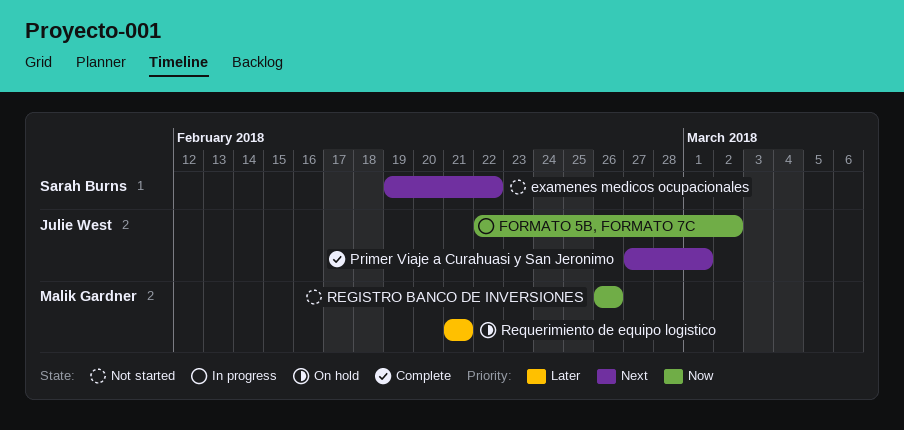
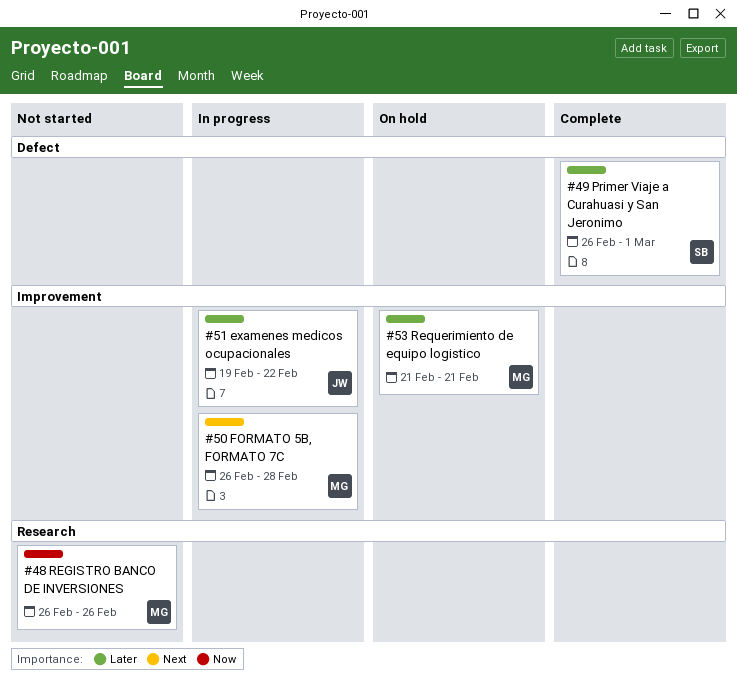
examenes medicos ocupacionales, status: Not started -> In progress
examenes medicos ocupacionales, owner: Sarah Burns -> Julie West
examenes medicos ocupacionales, priority: Next -> Later
FORMATO 5B, FORMATO 7C, owner: Julie West -> Malik Gardner
FORMATO 5B, FORMATO 7C, priority: Now -> Next
FORMATO 5B, FORMATO 7C, start: Feb 22 -> Feb 26
FORMATO 5B, FORMATO 7C, due: Mar 2 -> Feb 28
Primer Viaje a Curahuasi y San Jeronimo, owner: Julie West -> Sarah Burns
Primer Viaje a Curahuasi y San Jeronimo, priority: Next -> Later
Primer Viaje a Curahuasi y San Jeronimo, start: Feb 27 -> Feb 26

